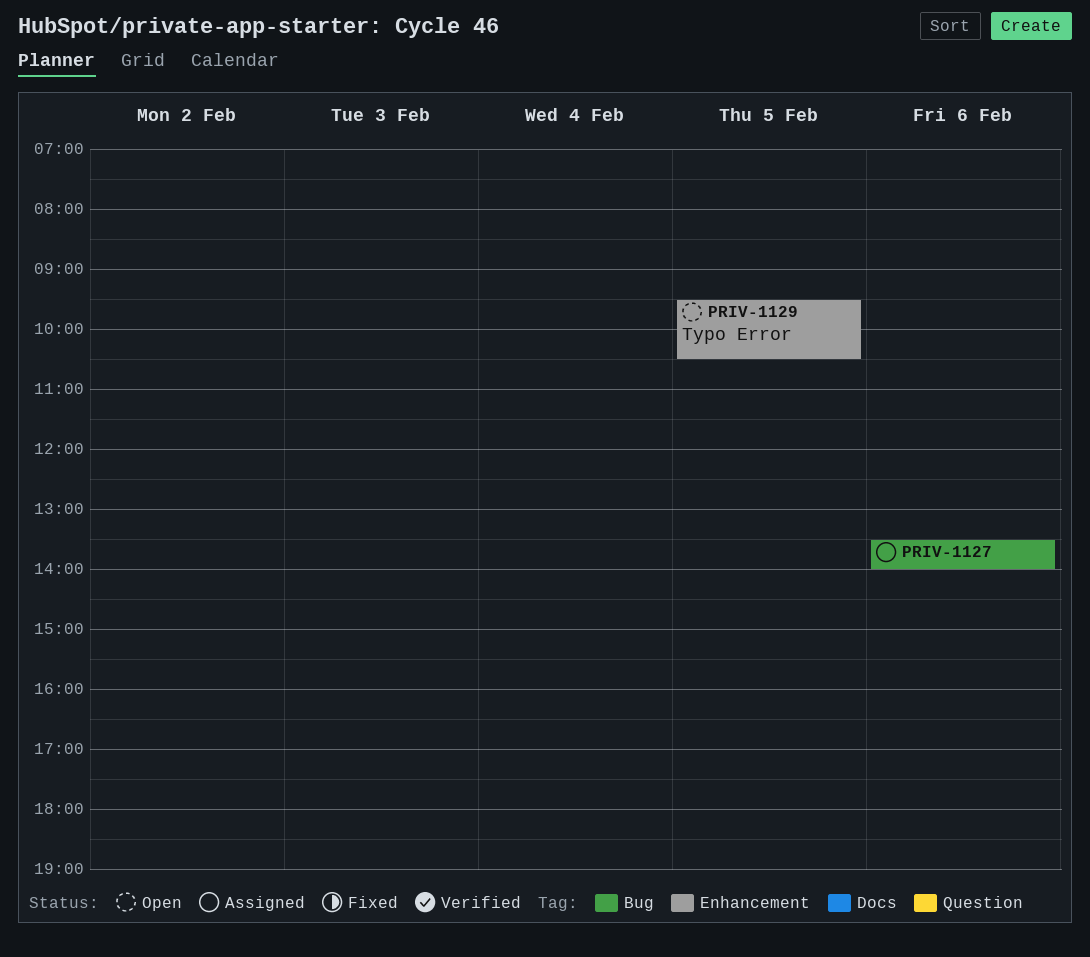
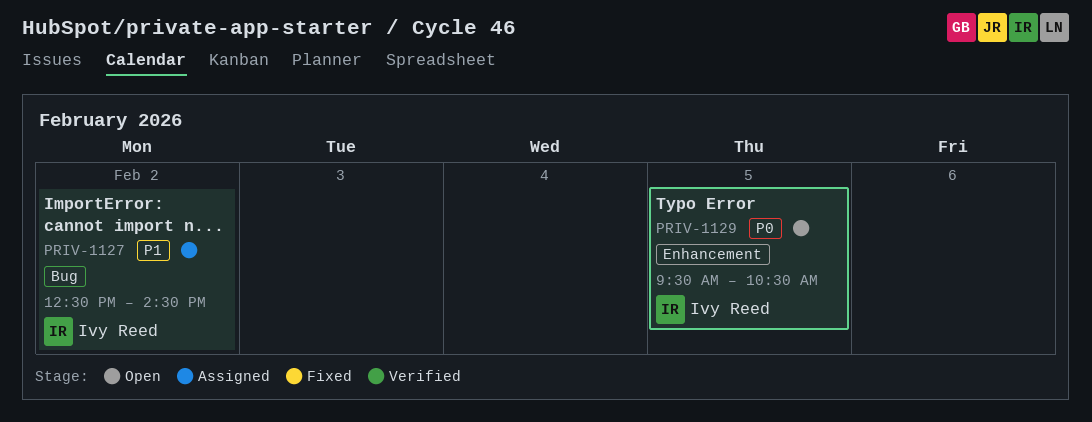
PRIV-1127, day: Feb 6 -> Feb 2
PRIV-1127, begins: 13:30 -> 12:30
PRIV-1127, ends: 14:00 -> 14:30

